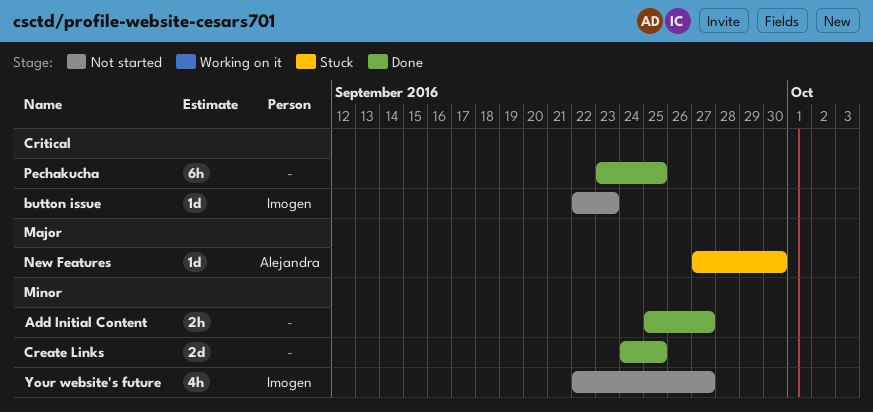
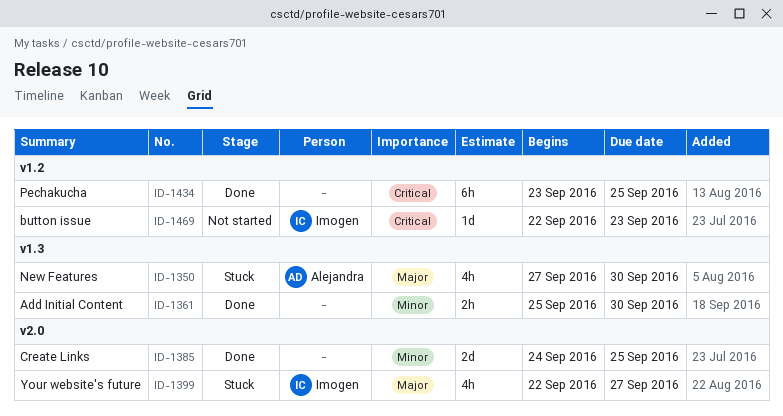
Add Initial Content, due: Sep 27 -> Sep 30
New Features, estimate: 1d -> 4h
Your website's future, status: Not started -> Stuck
Your website's future, priority: Minor -> Major

